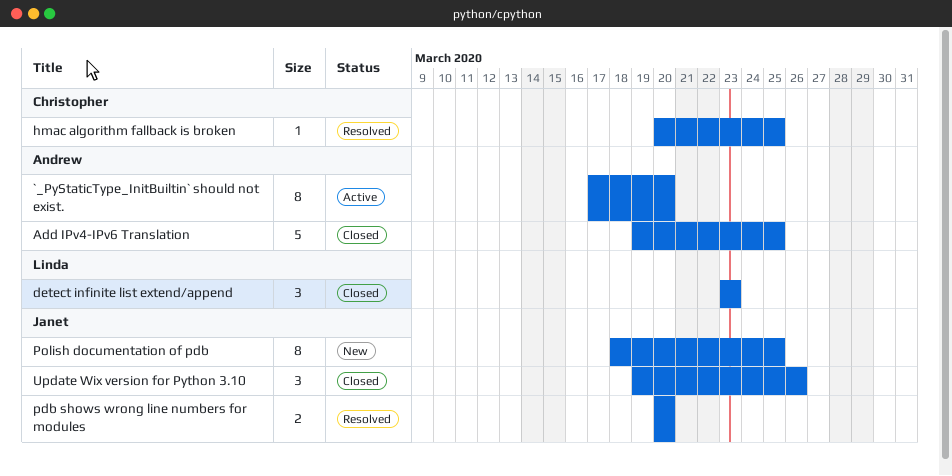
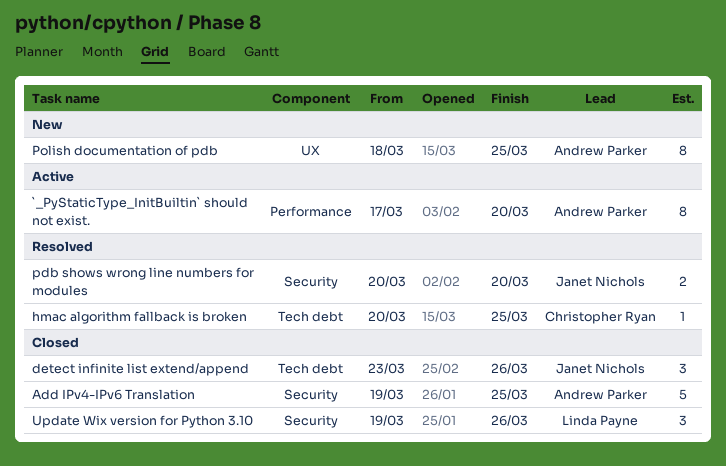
detect infinite list extend/append, owner: Linda Payne -> Janet Nichols
detect infinite list extend/append, due: Mar 23 -> Mar 26
Polish documentation of pdb, owner: Janet Nichols -> Andrew Parker
Update Wix version for Python 3.10, owner: Janet Nichols -> Linda Payne

